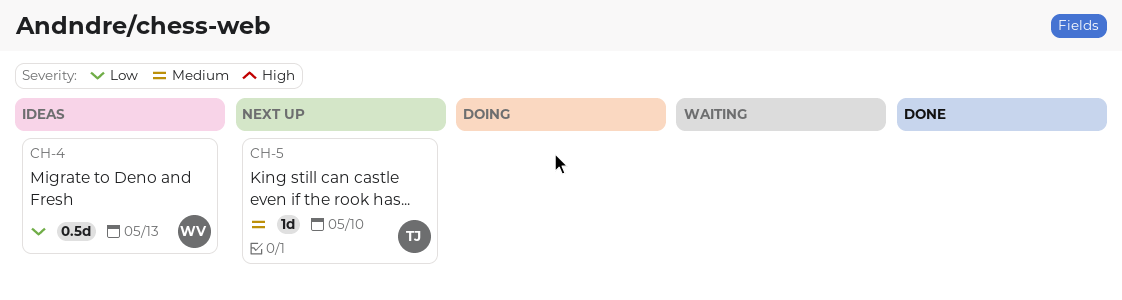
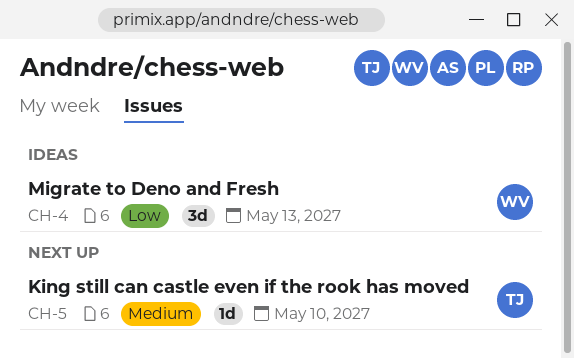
CH-4, estimate: 0.5d -> 3d

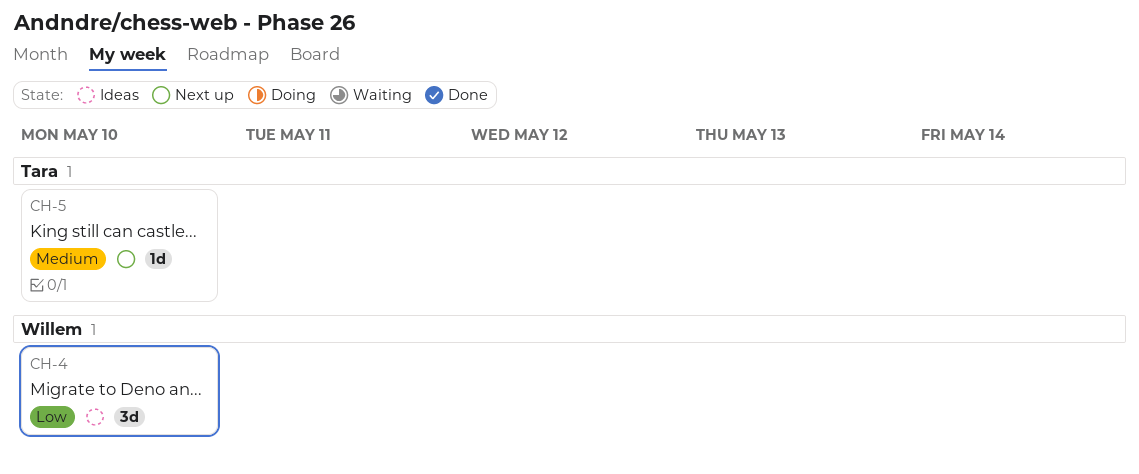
CH-4, due: May 13 -> May 10

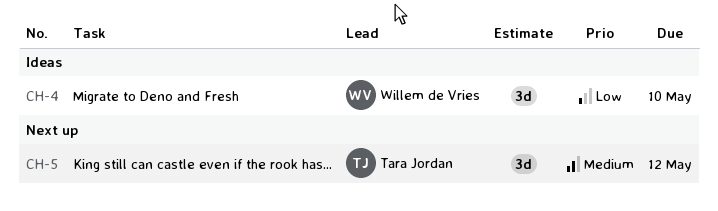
CH-5, estimate: 1d -> 3d
CH-5, due: May 10 -> May 12

